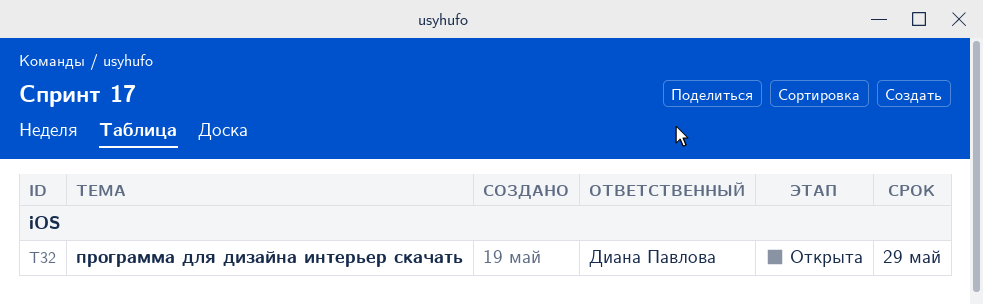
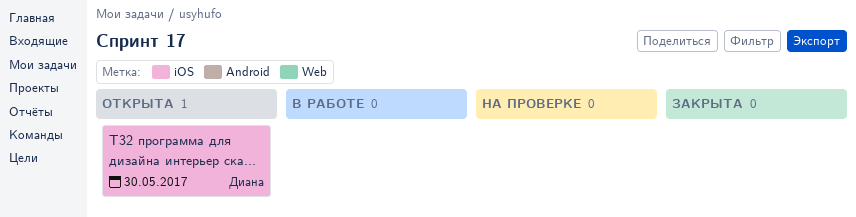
T32, due: May 29 -> May 30

